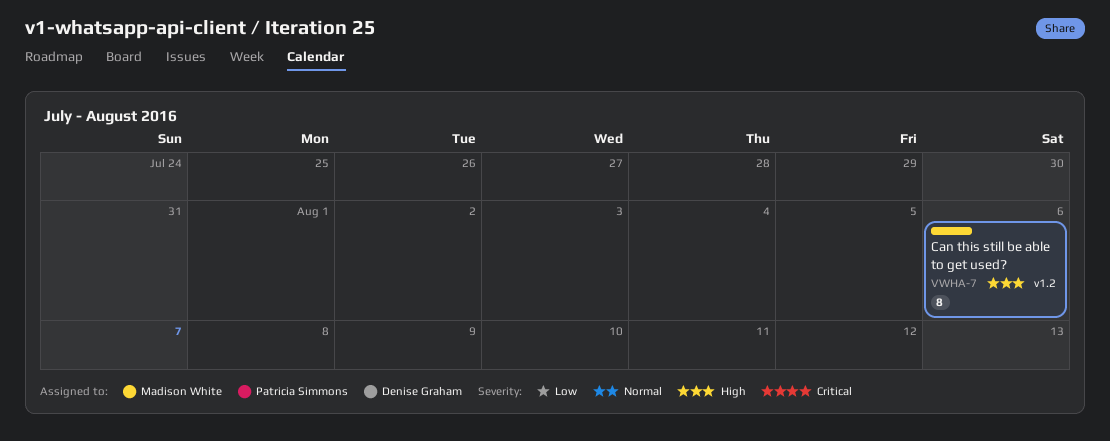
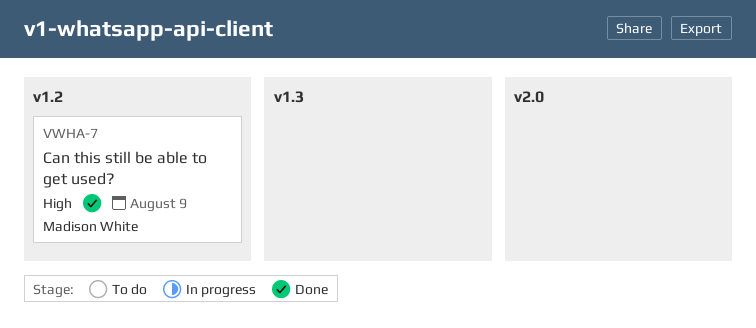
VWHA-7, due: Aug 6 -> Aug 9

